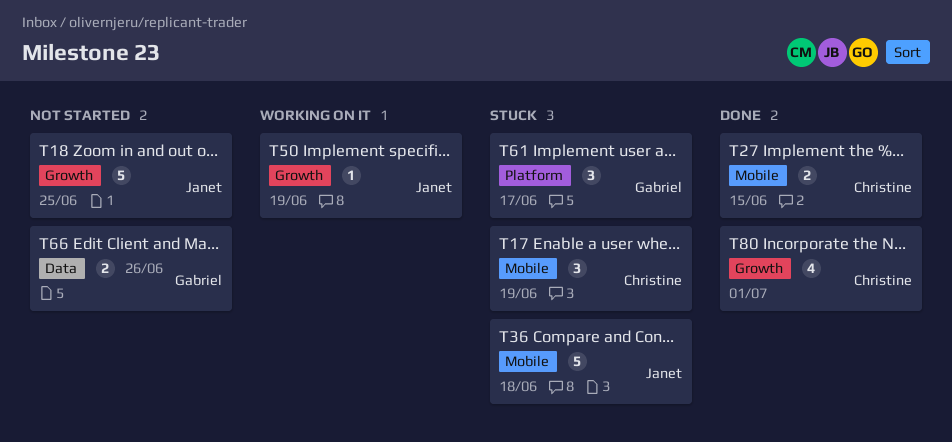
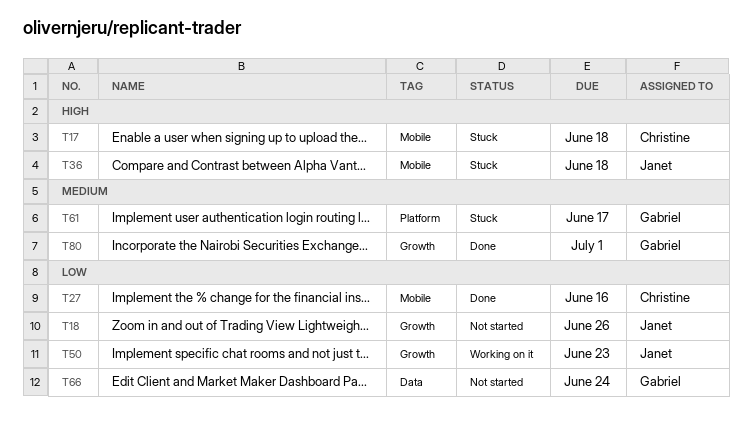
T17, due: Jun 19 -> Jun 18
T18, due: Jun 25 -> Jun 26
T27, due: Jun 15 -> Jun 16
T50, due: Jun 19 -> Jun 23
T66, due: Jun 26 -> Jun 24
T80, owner: Christine -> Gabriel

